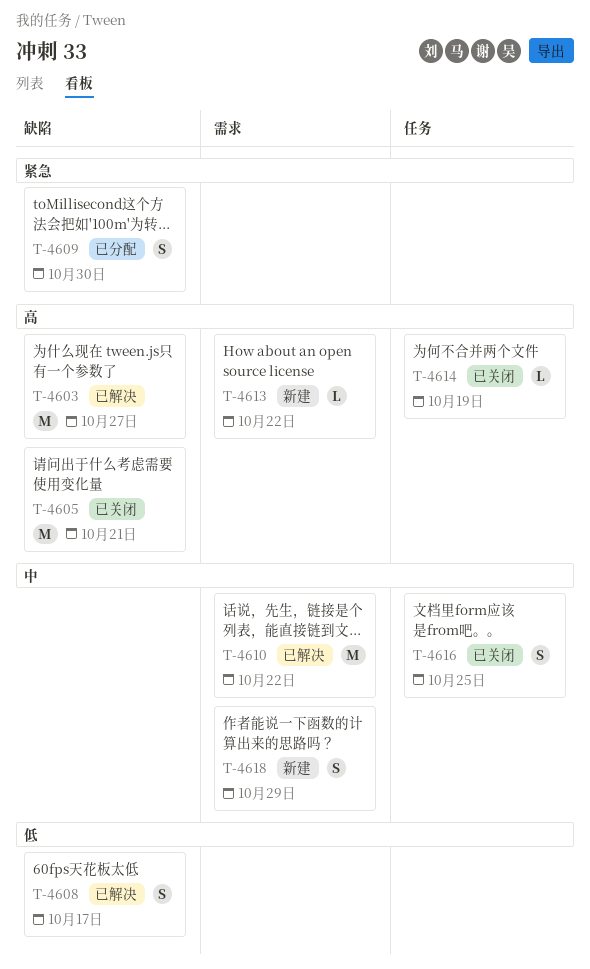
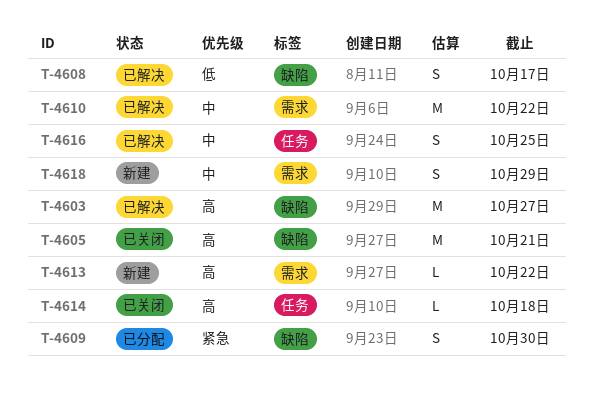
T-4614, due: Oct 19 -> Oct 18
T-4616, status: 已关闭 -> 已解决

